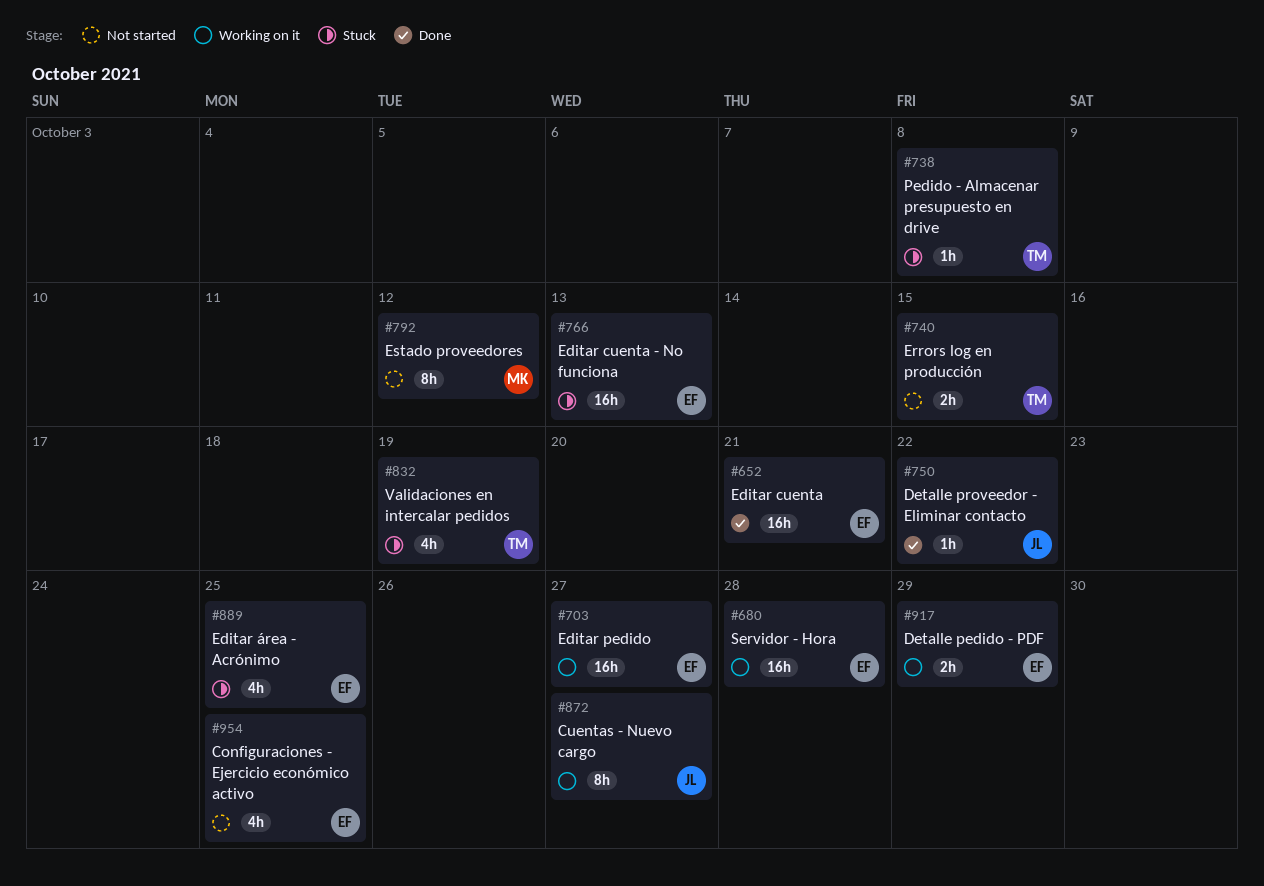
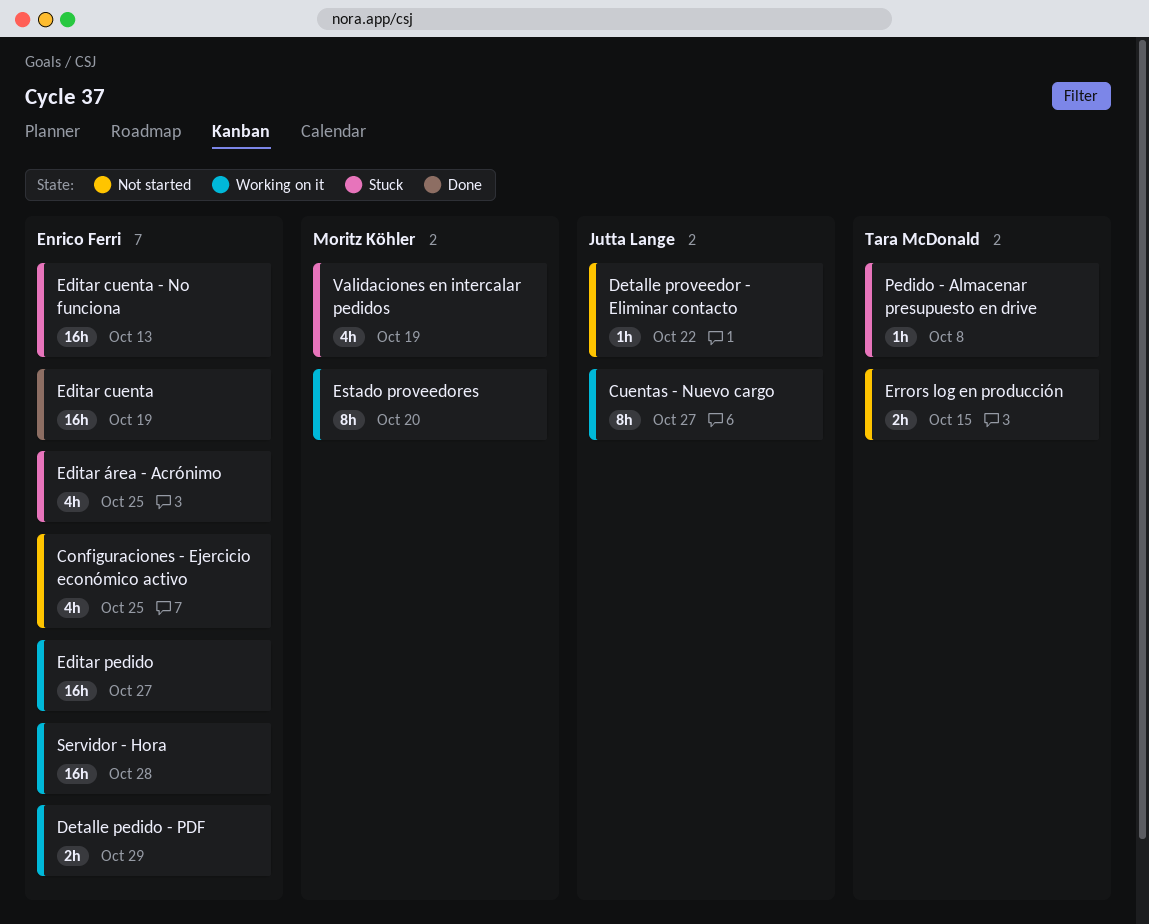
Detalle proveedor - Eliminar contacto, status: Done -> Not started
Editar cuenta, due: Oct 21 -> Oct 19
Estado proveedores, status: Not started -> Working on it
Estado proveedores, due: Oct 12 -> Oct 20
Validaciones en intercalar pedidos, owner: Tara McDonald -> Moritz Köhler

